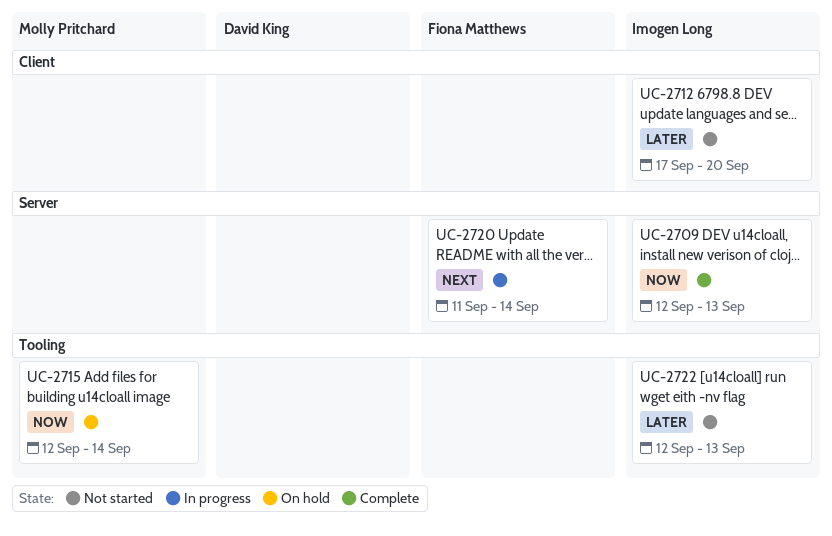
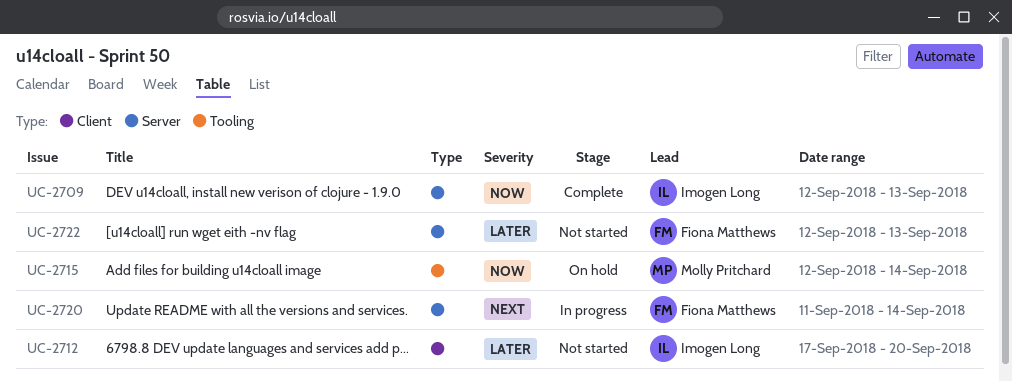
UC-2722, owner: Imogen Long -> Fiona Matthews
UC-2722, label: Tooling -> Server

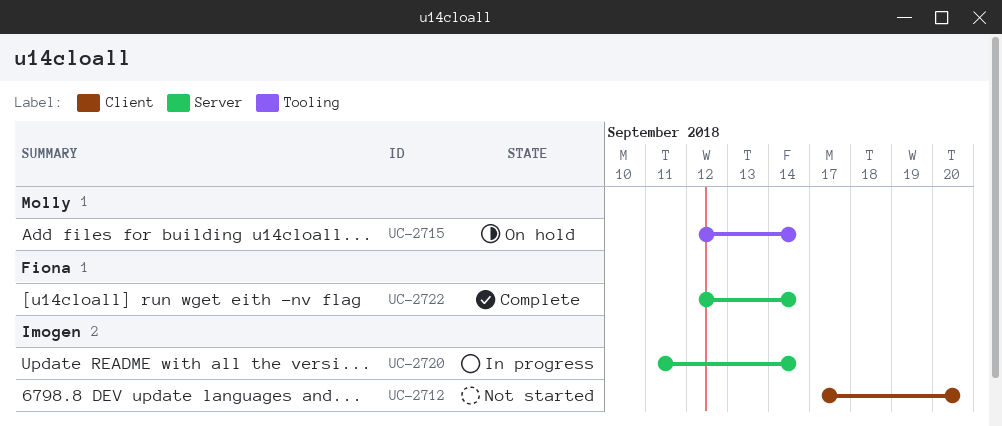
UC-2709: present -> none
UC-2720, owner: Fiona Matthews -> Imogen Long
UC-2722, status: Not started -> Complete
UC-2722, due: Sep 13 -> Sep 14

